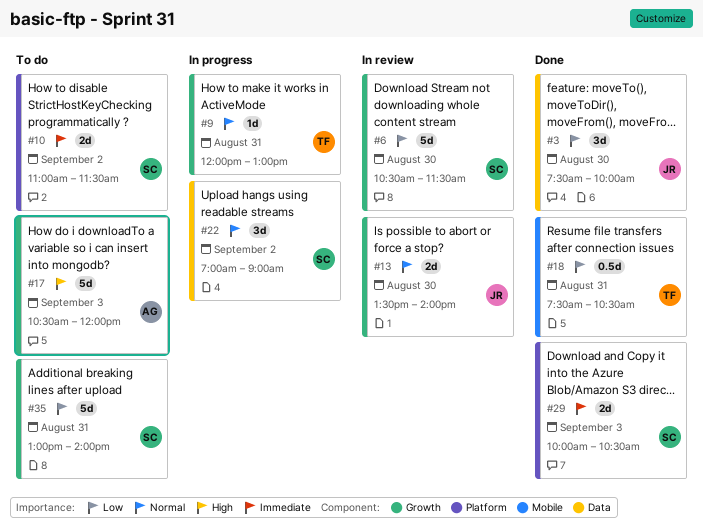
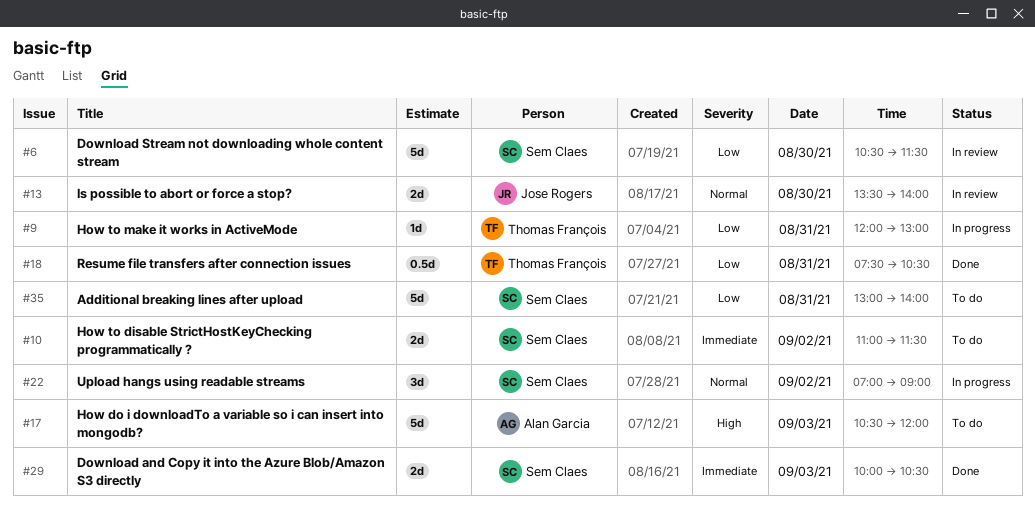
#3: present -> none
#9, priority: Normal -> Low

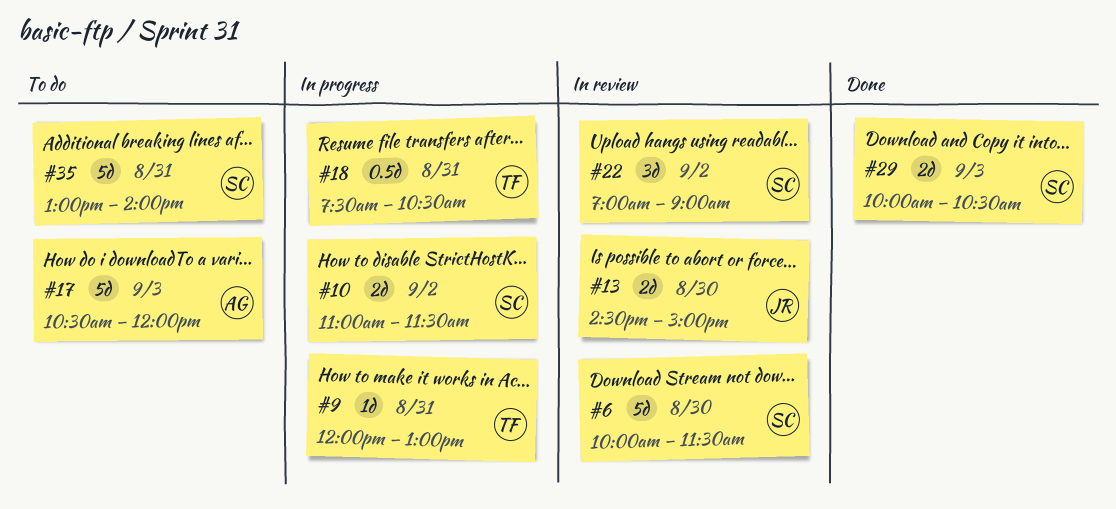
#6, begins: 10:30 -> 10:00
#10, status: To do -> In progress
#13, begins: 13:30 -> 14:30
#13, ends: 14:00 -> 15:00
#18, status: Done -> In progress
#22, status: In progress -> In review

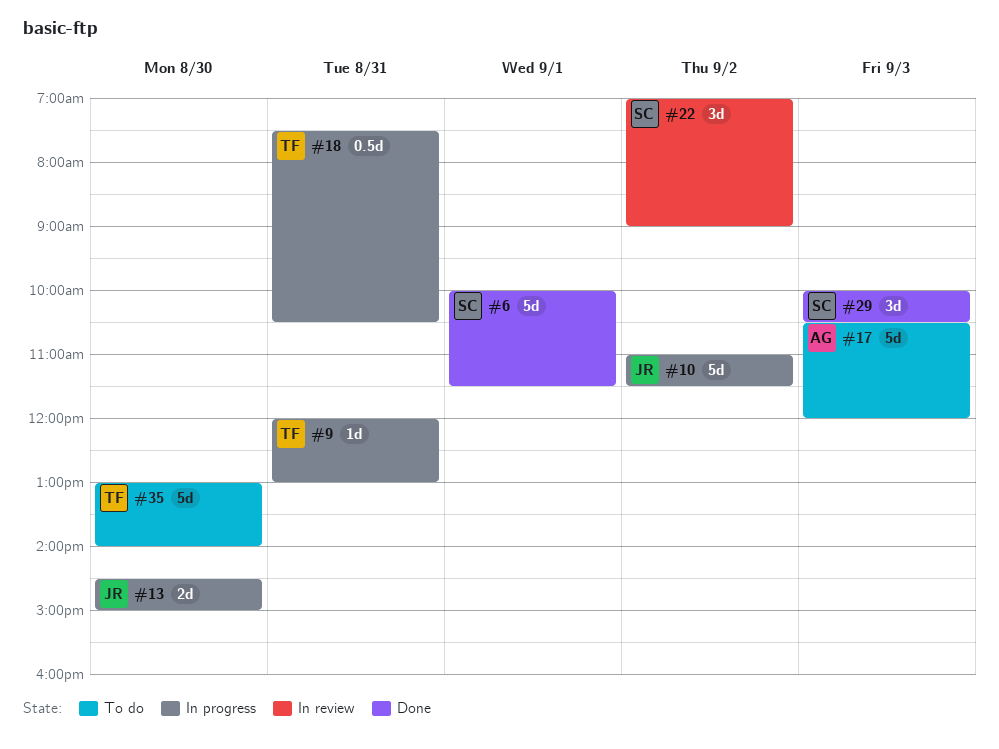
#6, status: In review -> Done
#6, day: Aug 30 -> Sep 1
#10, owner: SC -> JR
#10, estimate: 2d -> 5d
#13, status: In review -> In progress
#29, estimate: 2d -> 3d
#35, owner: SC -> TF
#35, day: Aug 31 -> Aug 30

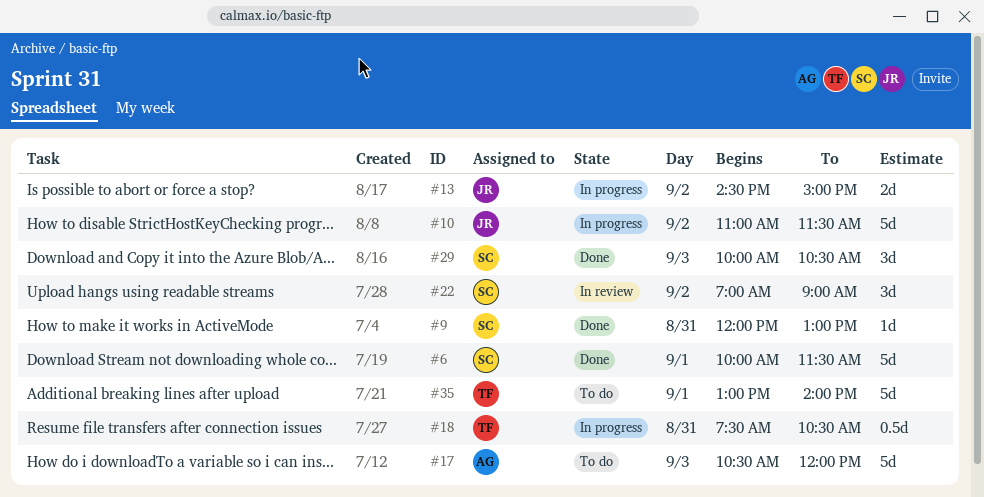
#9, status: In progress -> Done
#9, owner: TF -> SC
#13, day: Aug 30 -> Sep 2
#35, day: Aug 30 -> Sep 1

